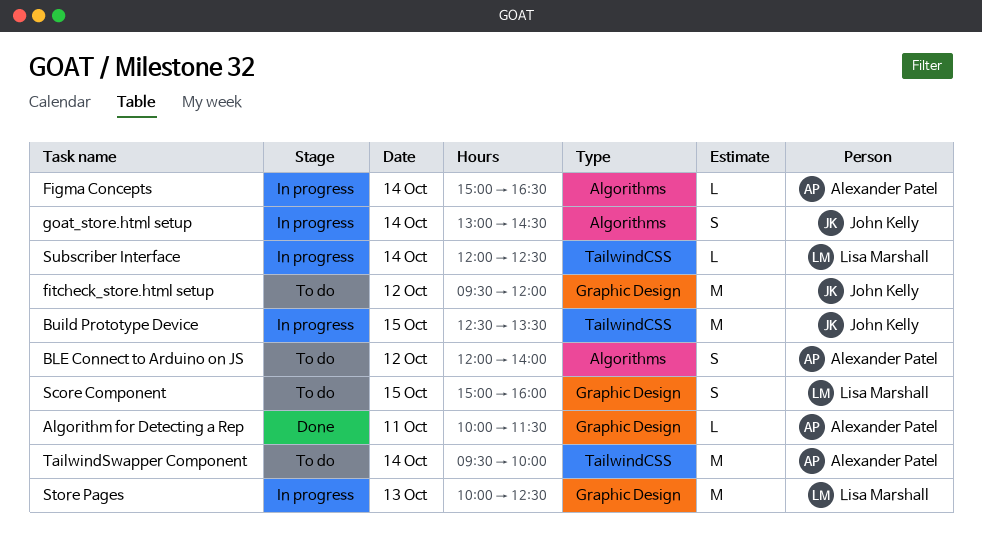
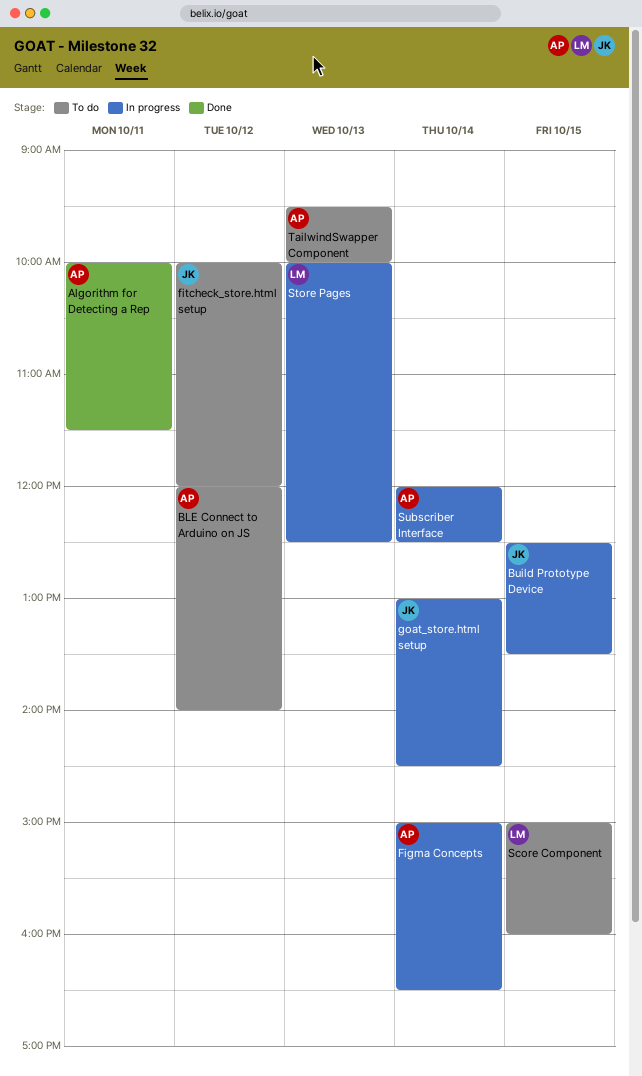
fitcheck_store.html setup, begins: 09:30 -> 10:00
Subscriber Interface, owner: Lisa Marshall -> Alexander Patel
TailwindSwapper Component, day: Oct 14 -> Oct 13

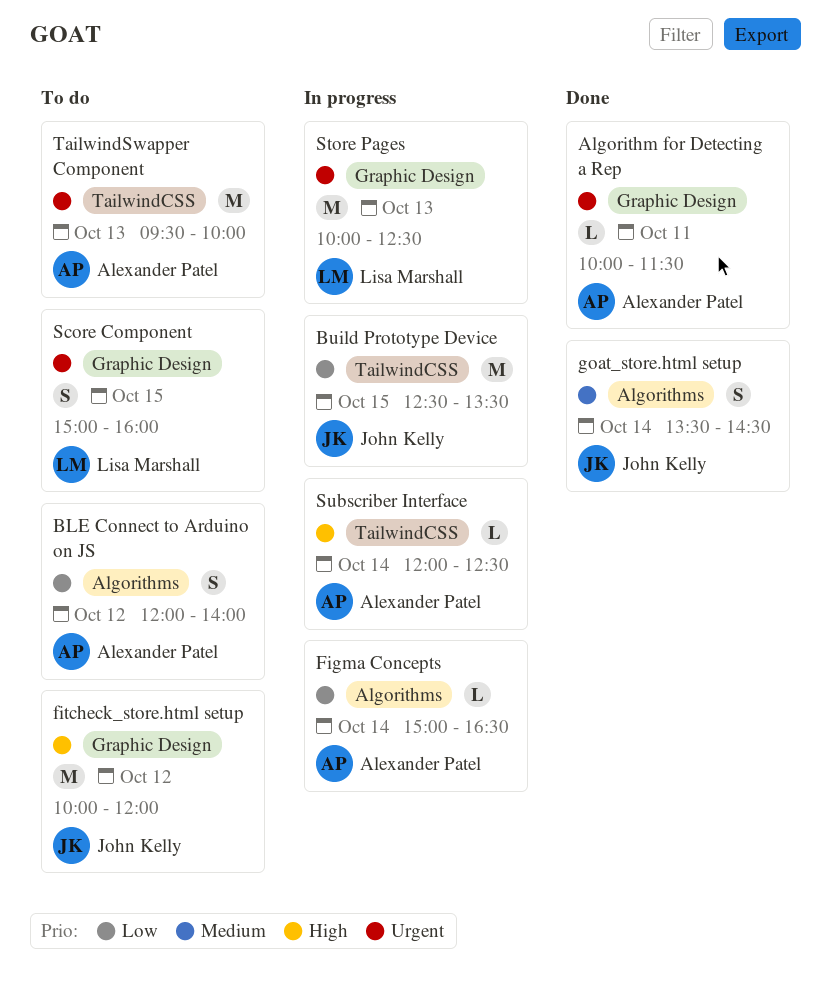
goat_store.html setup, status: In progress -> Done
goat_store.html setup, begins: 13:00 -> 13:30

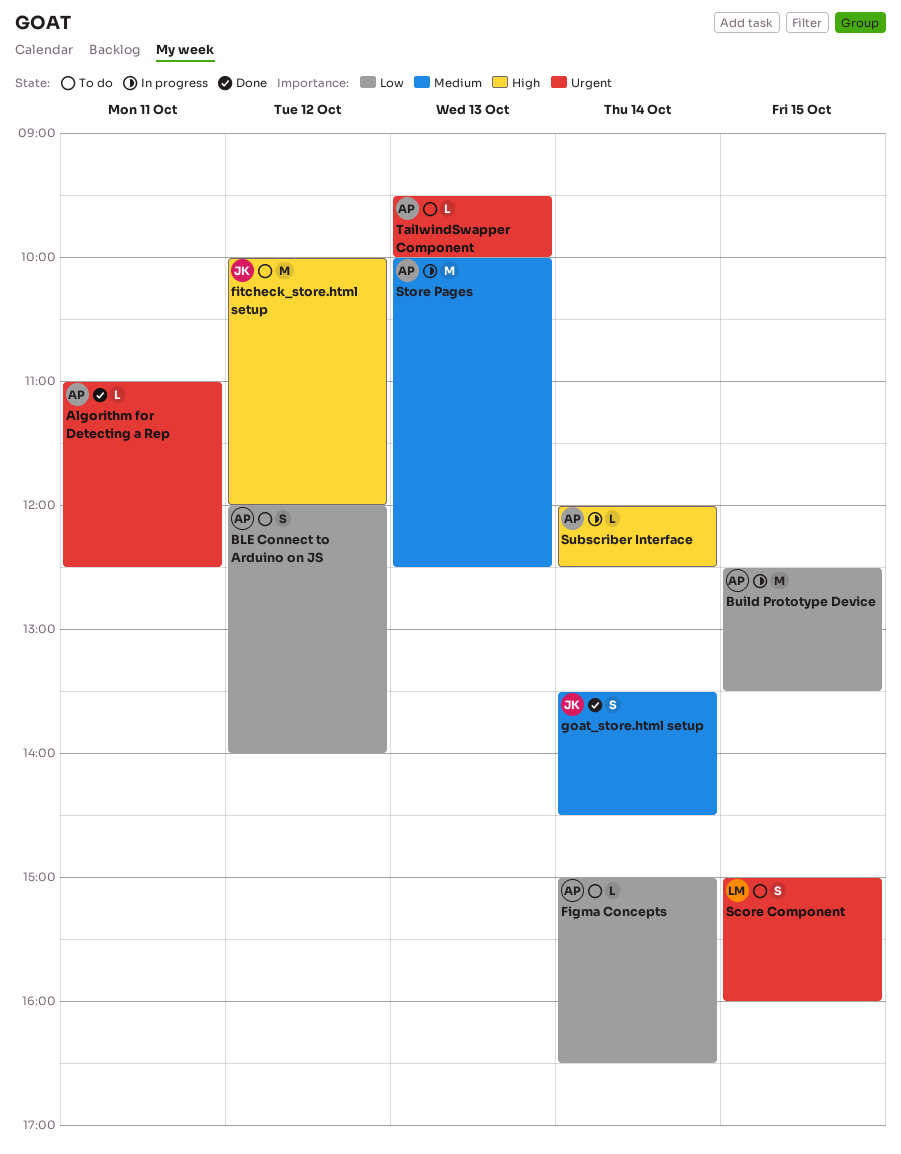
Algorithm for Detecting a Rep, begins: 10:00 -> 11:00
Algorithm for Detecting a Rep, ends: 11:30 -> 12:30
Build Prototype Device, owner: John Kelly -> Alexander Patel
Figma Concepts, status: In progress -> To do
Store Pages, owner: Lisa Marshall -> Alexander Patel
Store Pages, priority: Urgent -> Medium
TailwindSwapper Component, estimate: M -> L

